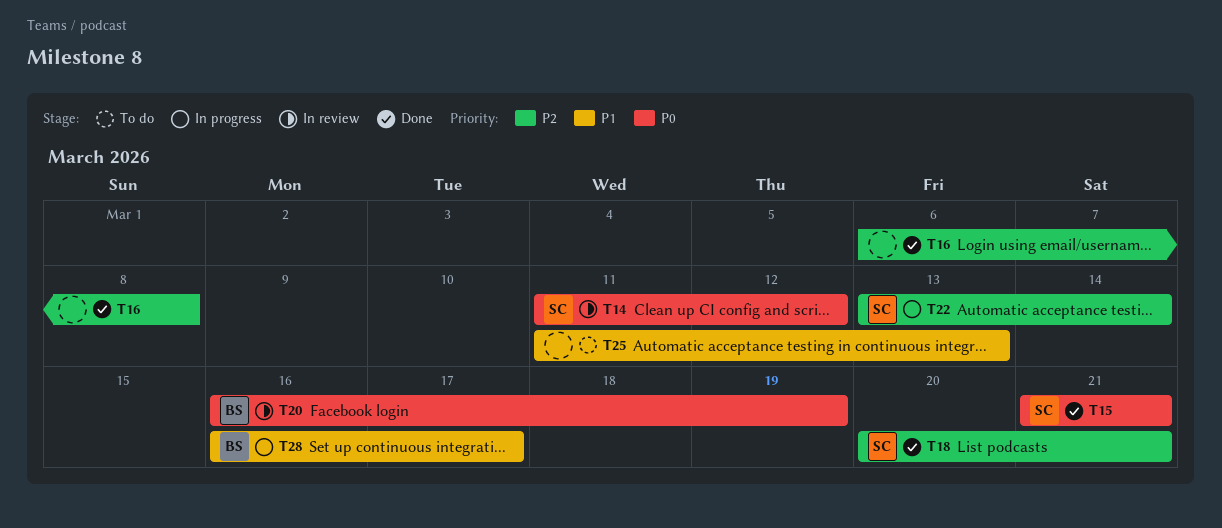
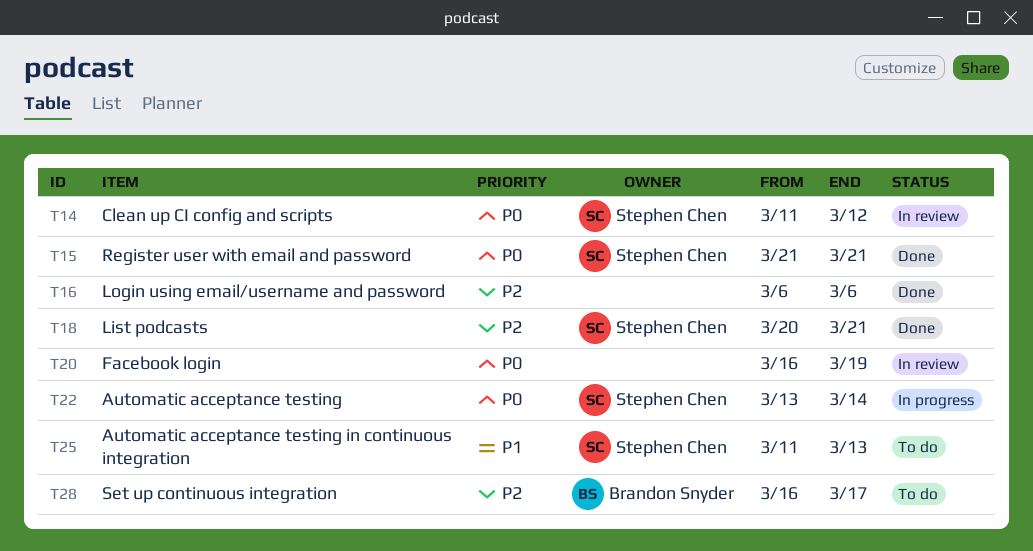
T16, due: Mar 8 -> Mar 6
T20, owner: Brandon Snyder -> none
T22, priority: P2 -> P0
T25, owner: none -> Stephen Chen
T28, status: In progress -> To do
T28, priority: P1 -> P2

